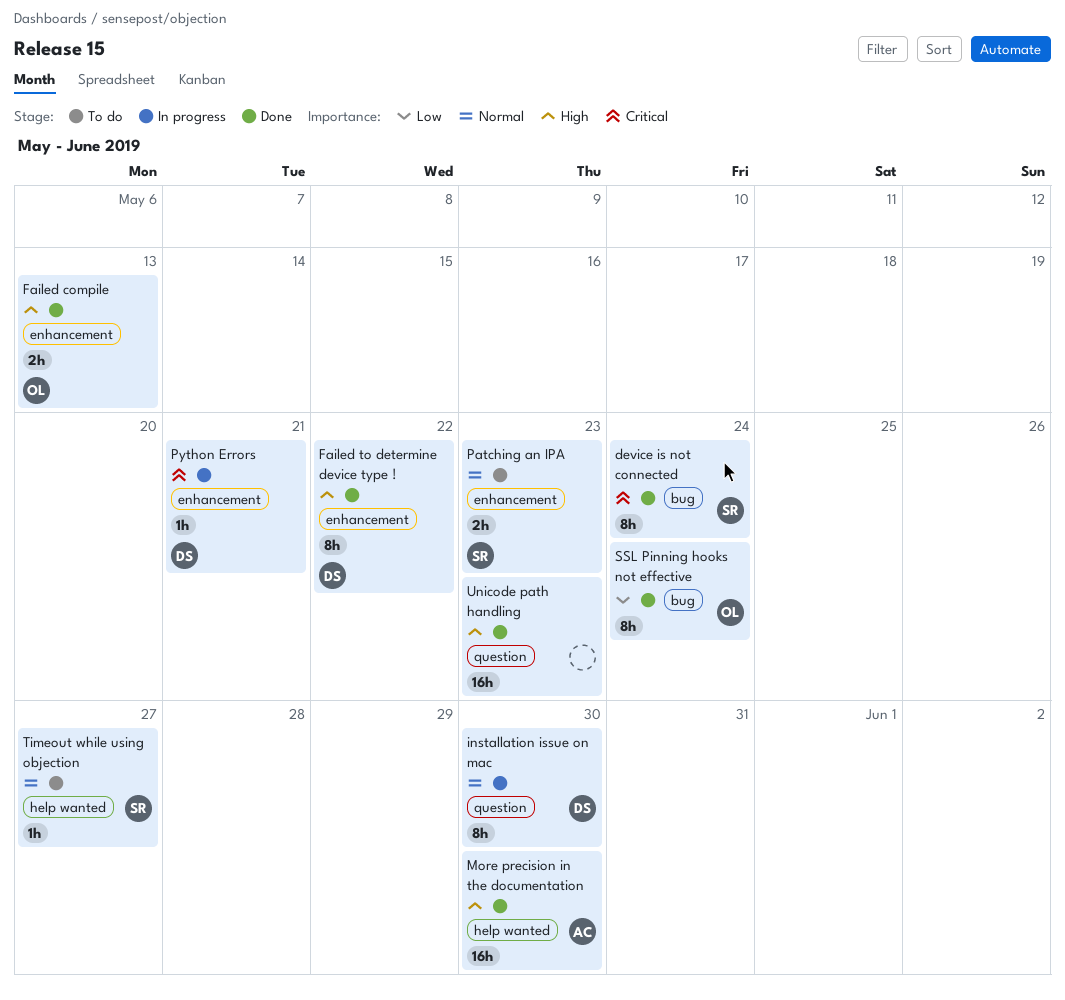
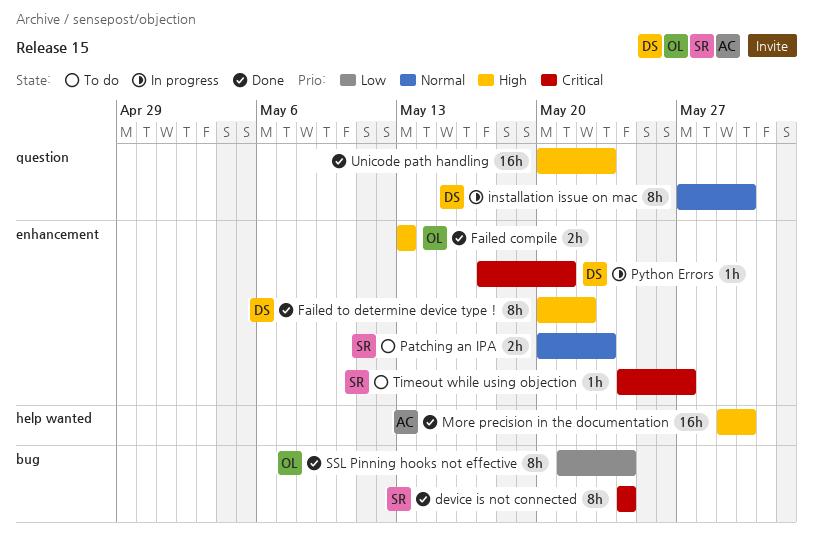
Timeout while using objection, priority: Normal -> Critical
Timeout while using objection, label: help wanted -> enhancement

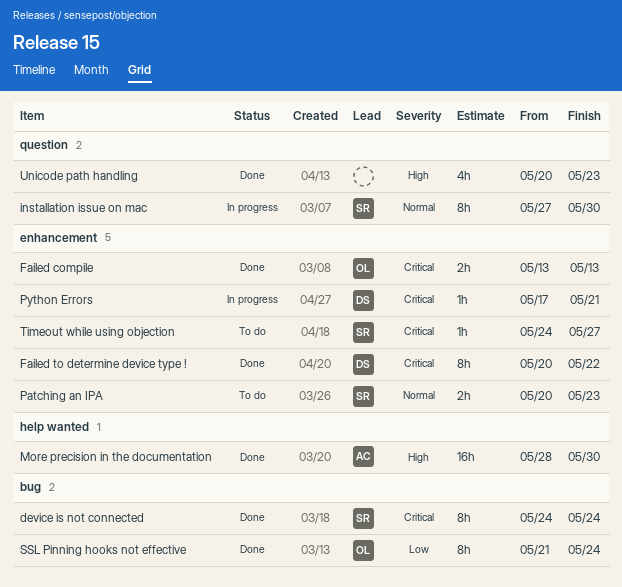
Failed compile, priority: High -> Critical
Failed to determine device type !, priority: High -> Critical
installation issue on mac, owner: DS -> SR
More precision in the documentation, start: May 29 -> May 28
Unicode path handling, estimate: 16h -> 4h

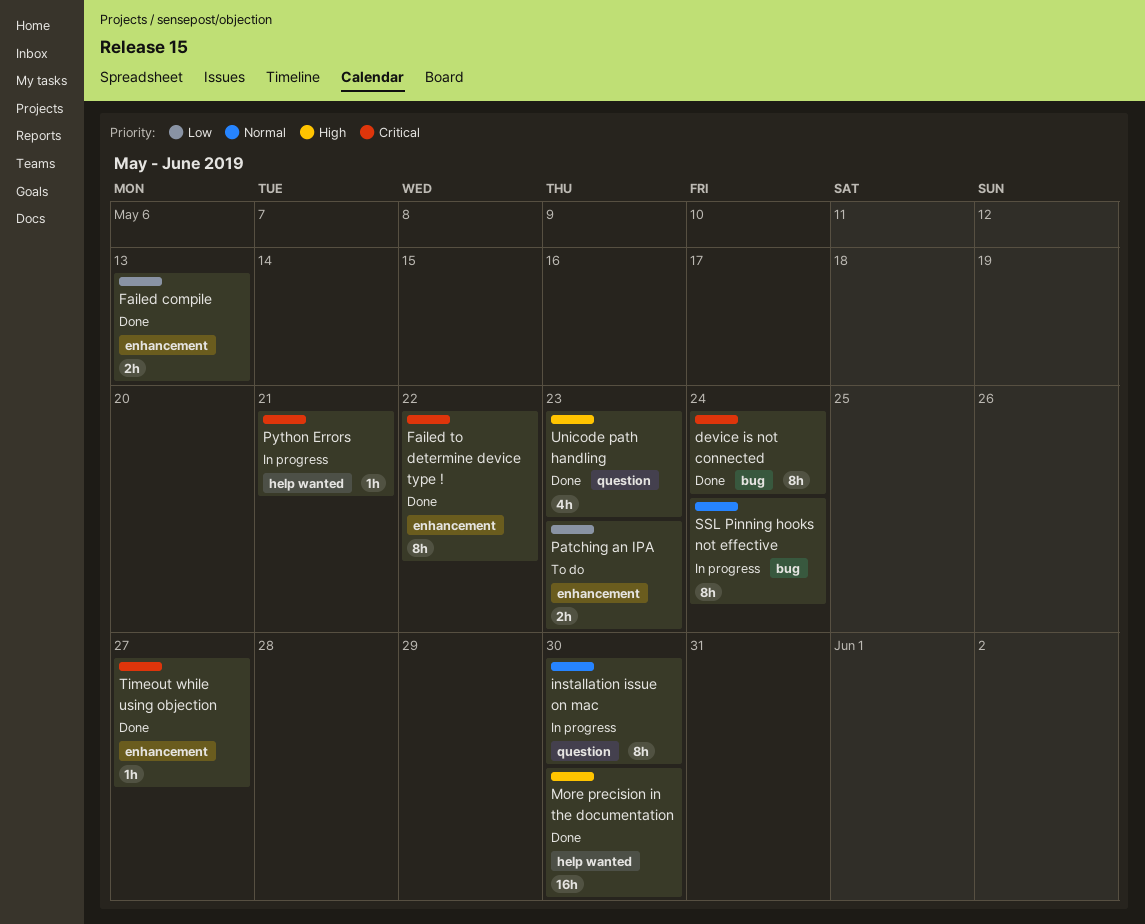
Failed compile, priority: Critical -> Low
Patching an IPA, priority: Normal -> Low
Python Errors, label: enhancement -> help wanted
SSL Pinning hooks not effective, status: Done -> In progress
SSL Pinning hooks not effective, priority: Low -> Normal
Timeout while using objection, status: To do -> Done

